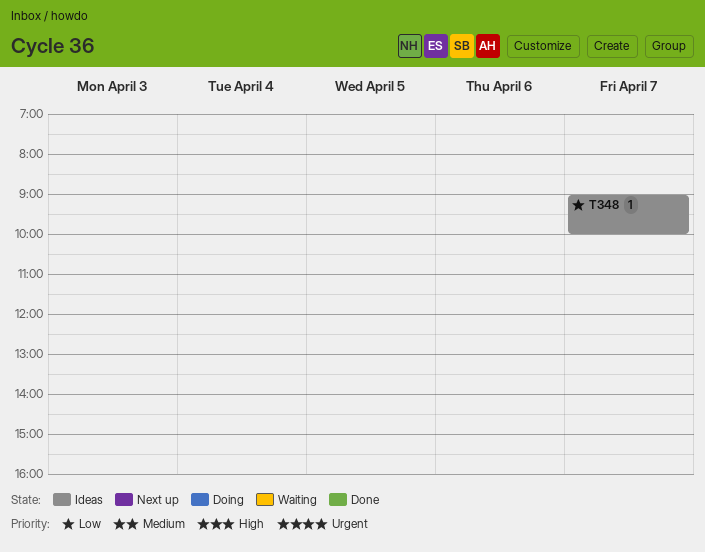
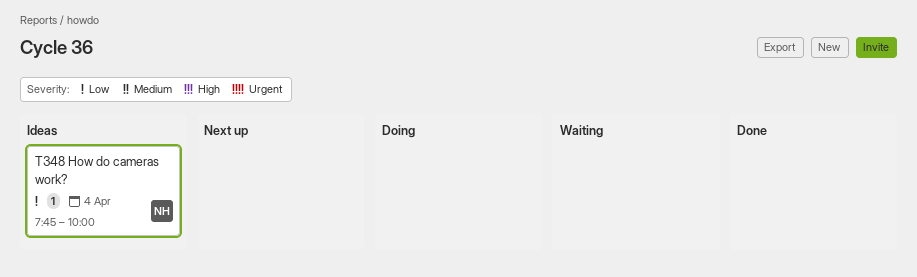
T348, day: Apr 7 -> Apr 4
T348, begins: 09:00 -> 07:45

